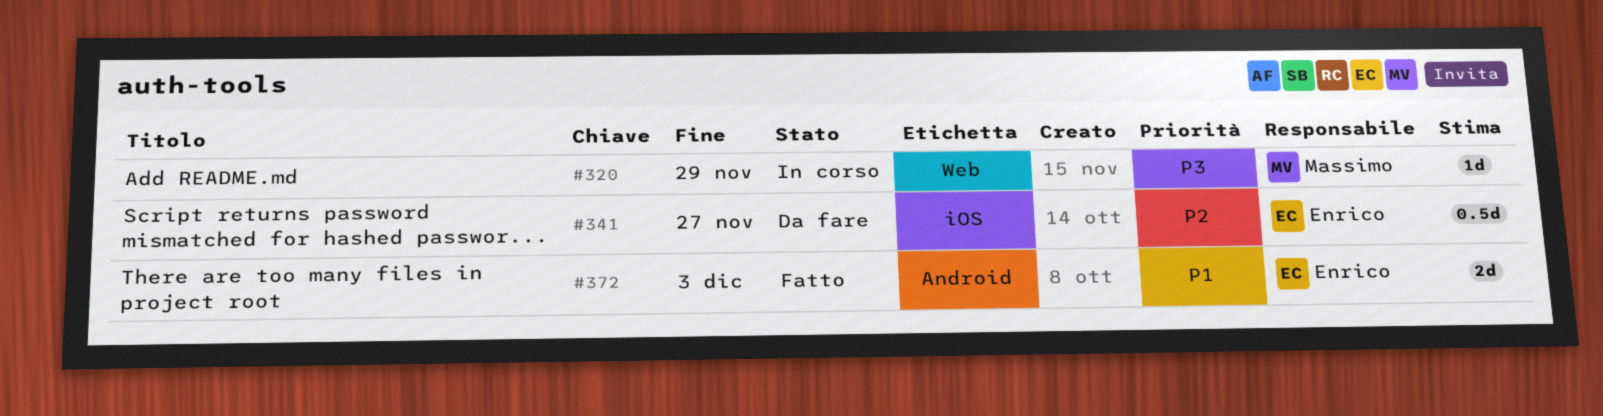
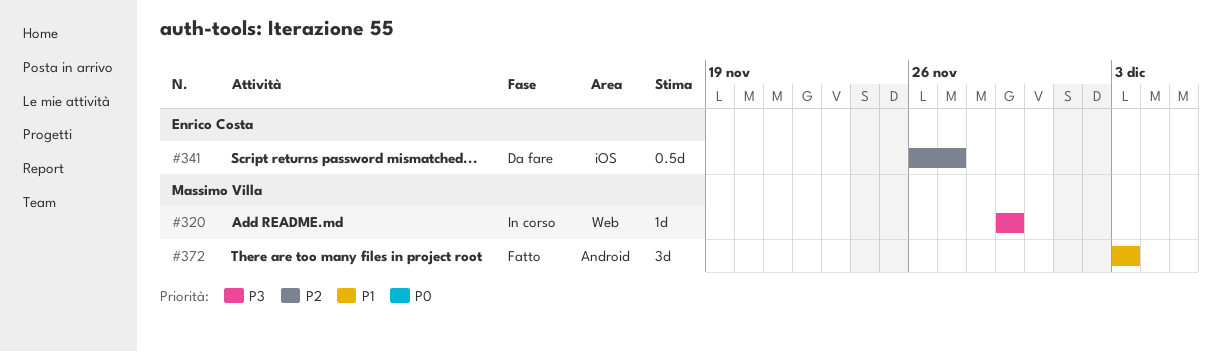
#372, owner: Enrico Costa -> Massimo Villa
#372, estimate: 2d -> 3d

